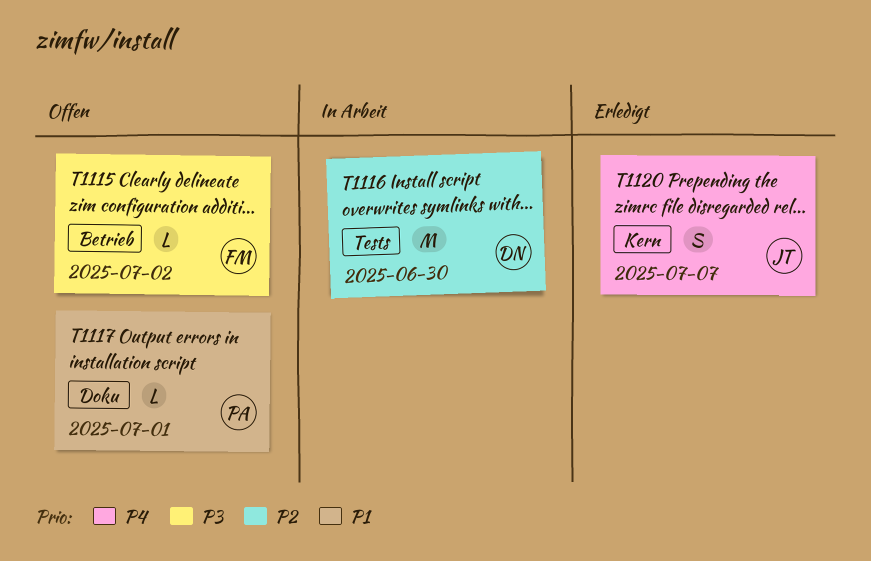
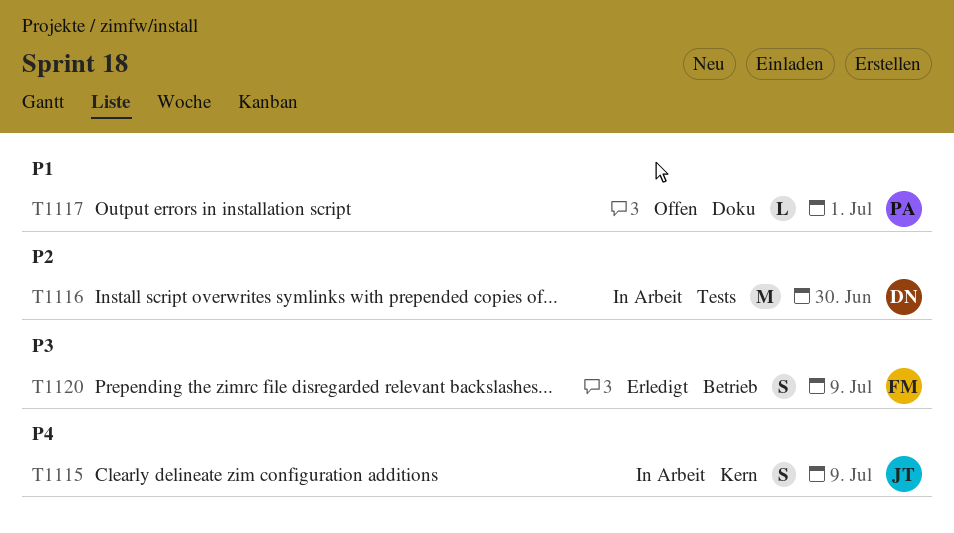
T1115, status: Offen -> In Arbeit
T1115, owner: FM -> JT
T1115, priority: P3 -> P4
T1115, label: Betrieb -> Kern
T1115, estimate: L -> S
T1115, due: Jul 2 -> Jul 9
T1120, owner: JT -> FM
T1120, priority: P4 -> P3
T1120, label: Kern -> Betrieb
T1120, due: Jul 7 -> Jul 9

